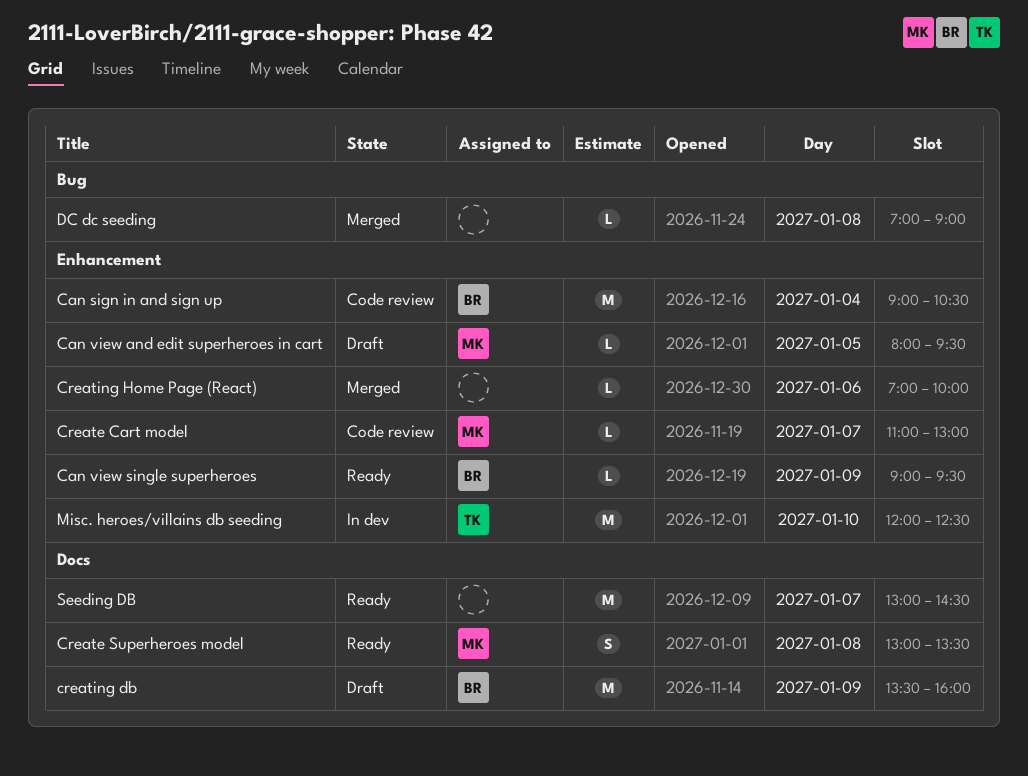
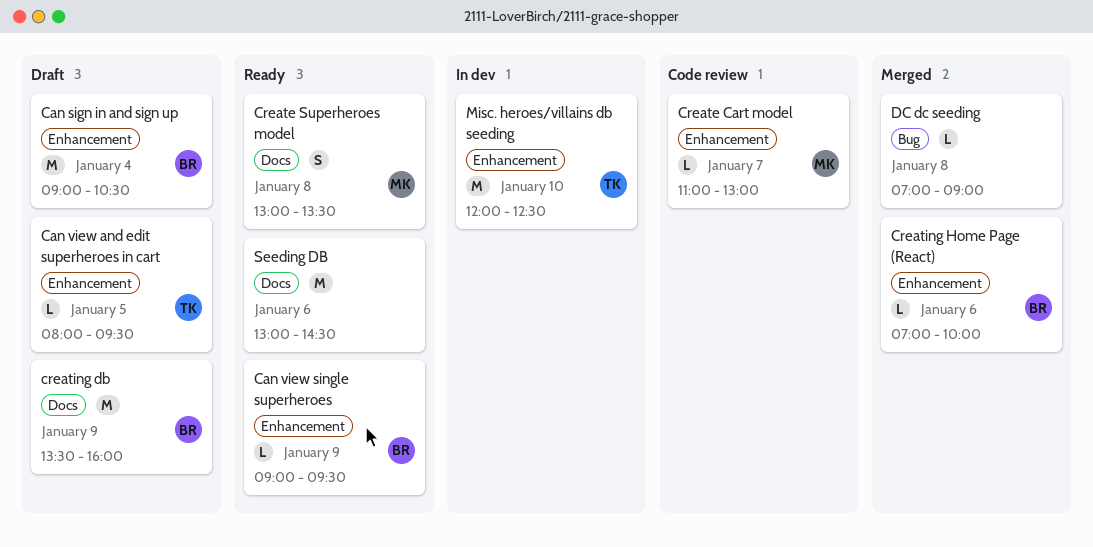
Can sign in and sign up, status: Code review -> Draft
Can view and edit superheroes in cart, owner: MK -> TK
Creating Home Page (React), owner: none -> BR
Seeding DB, day: Jan 7 -> Jan 6

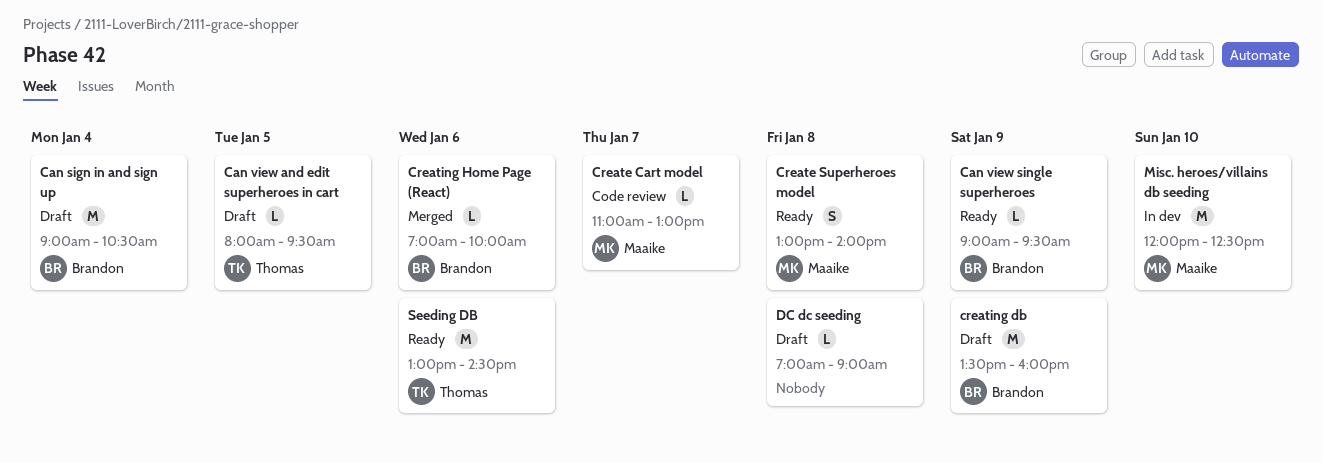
Create Superheroes model, ends: 13:30 -> 14:00
DC dc seeding, status: Merged -> Draft
Misc. heroes/villains db seeding, owner: Thomas -> Maaike
Seeding DB, owner: none -> Thomas

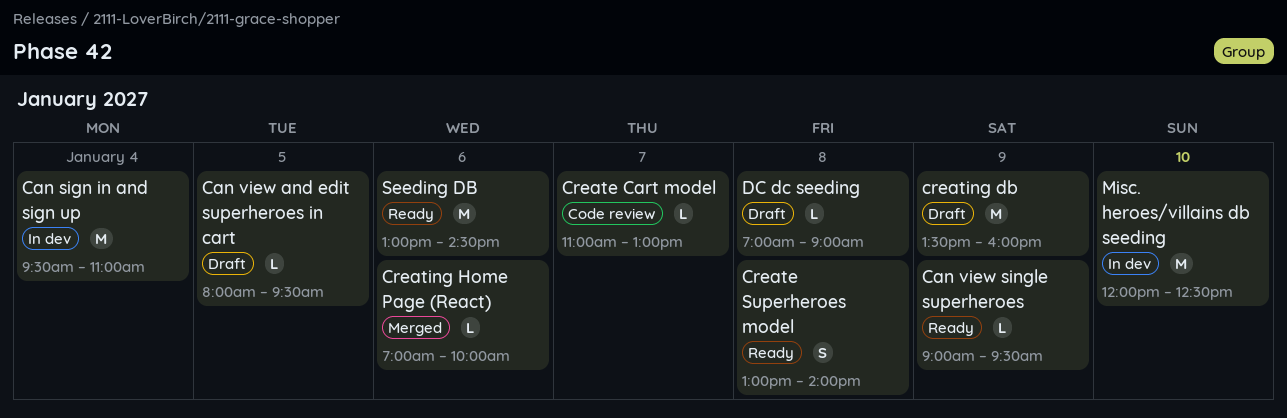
Can sign in and sign up, status: Draft -> In dev
Can sign in and sign up, begins: 09:00 -> 09:30
Can sign in and sign up, ends: 10:30 -> 11:00

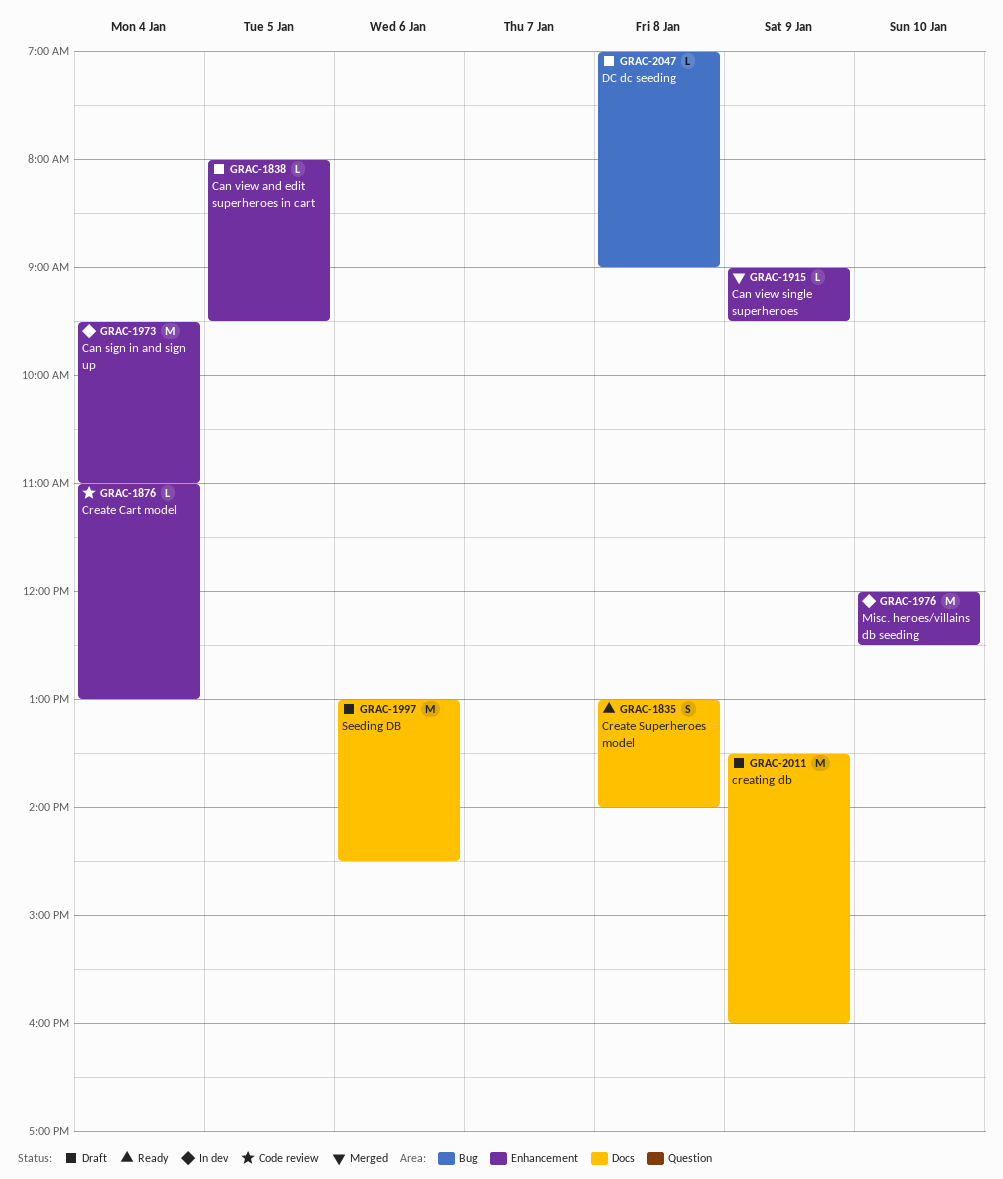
Can view single superheroes, status: Ready -> Merged
Create Cart model, day: Jan 7 -> Jan 4
Creating Home Page (React): present -> none
Seeding DB, status: Ready -> Draft

